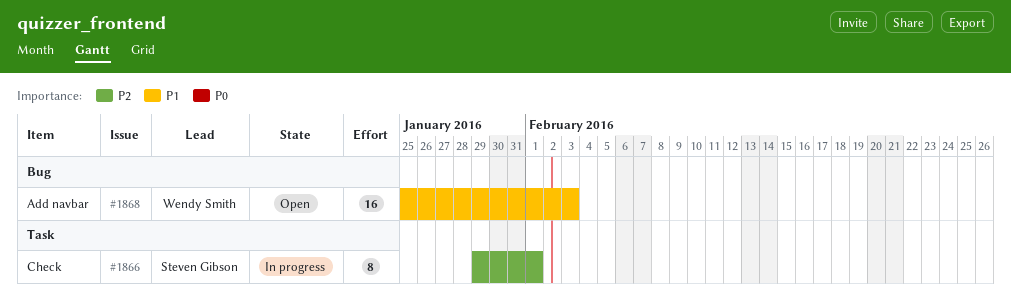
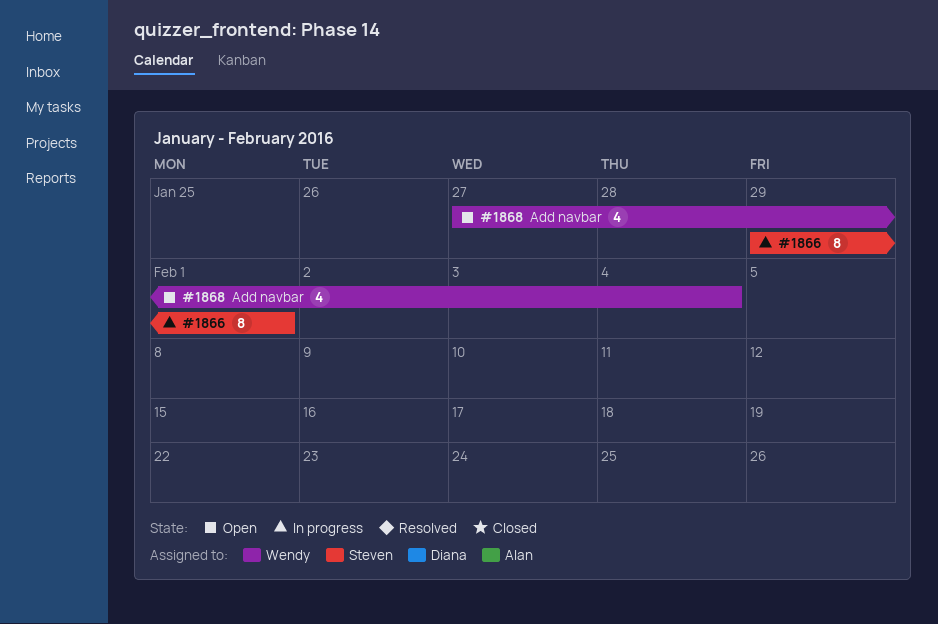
#1868, estimate: 16 -> 4
#1868, start: Jan 25 -> Jan 27
#1868, due: Feb 3 -> Feb 4

